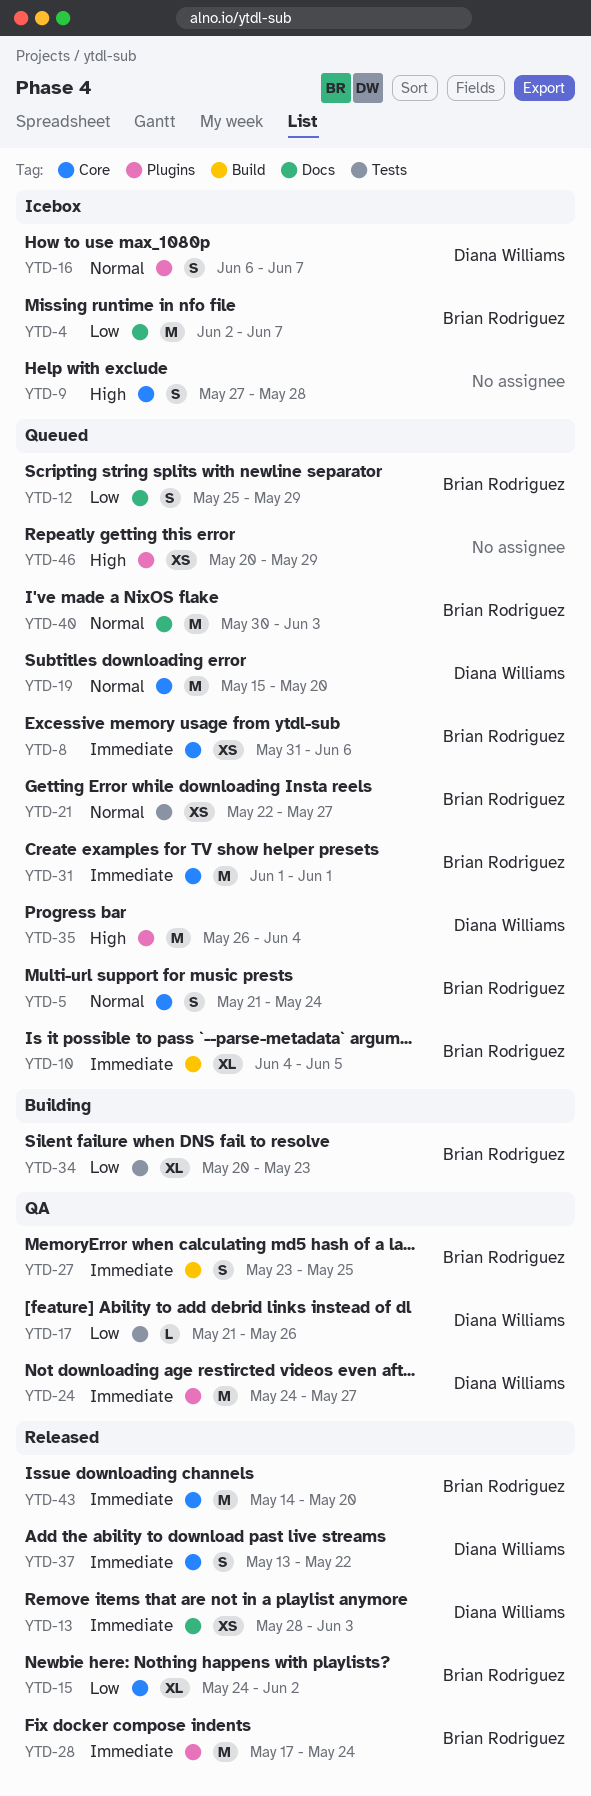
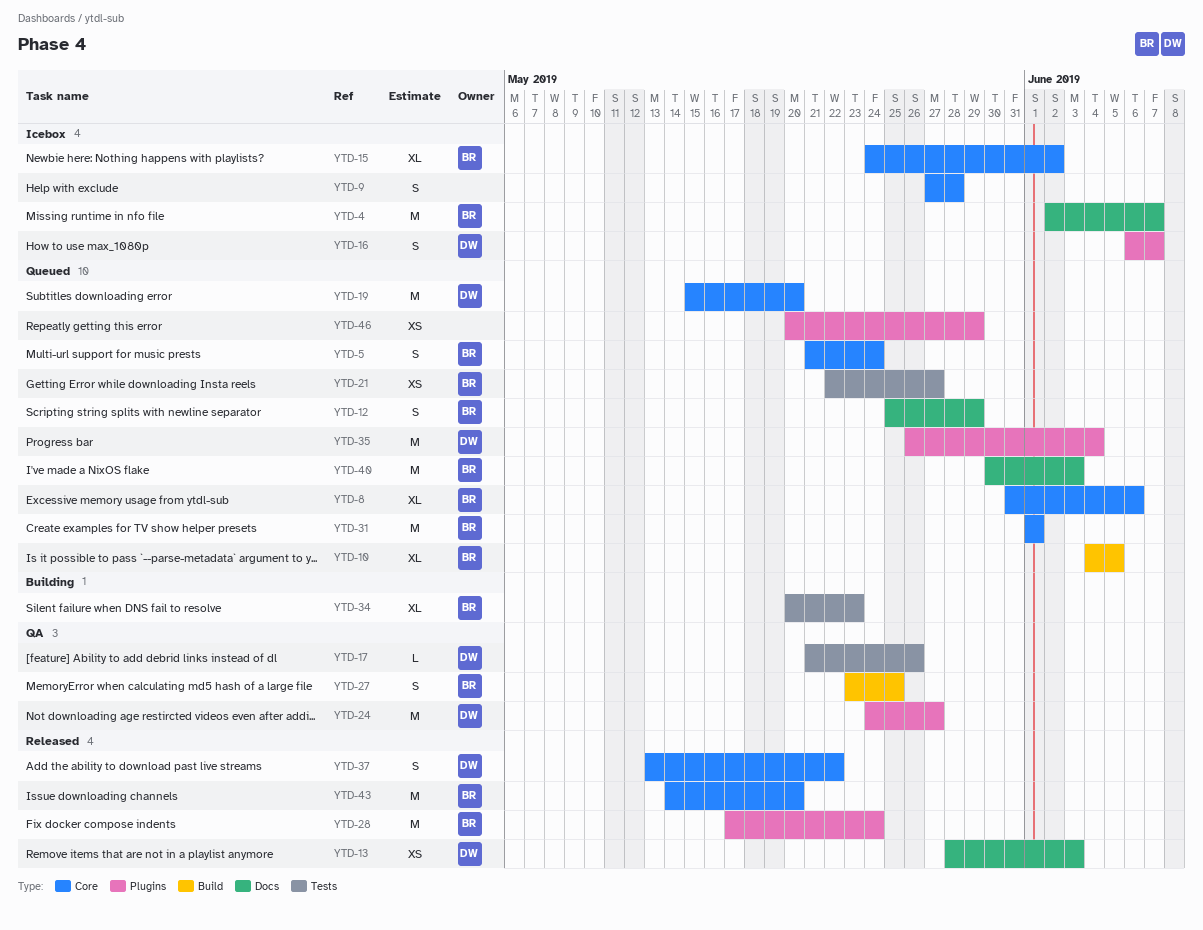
YTD-8, estimate: XS -> XL
YTD-15, status: Released -> Icebox

